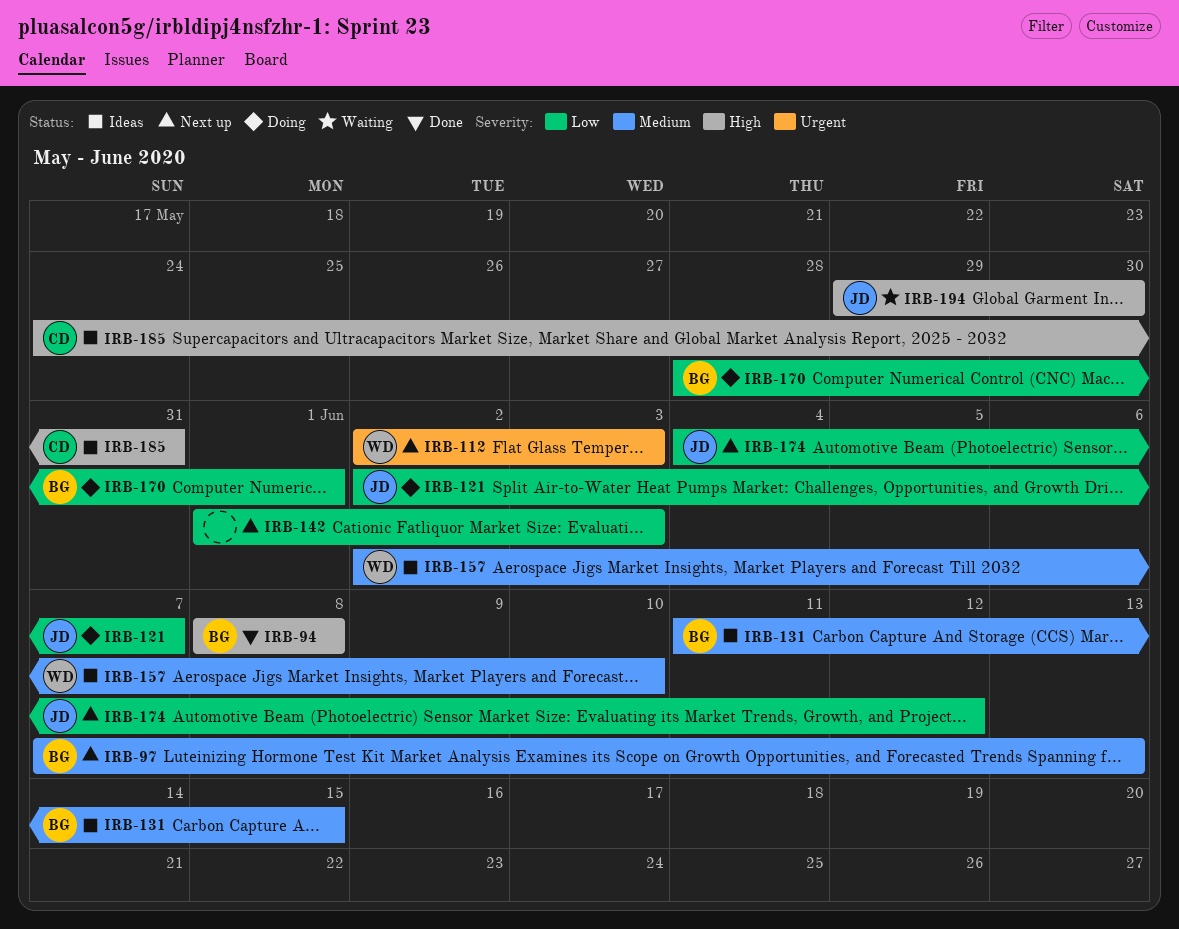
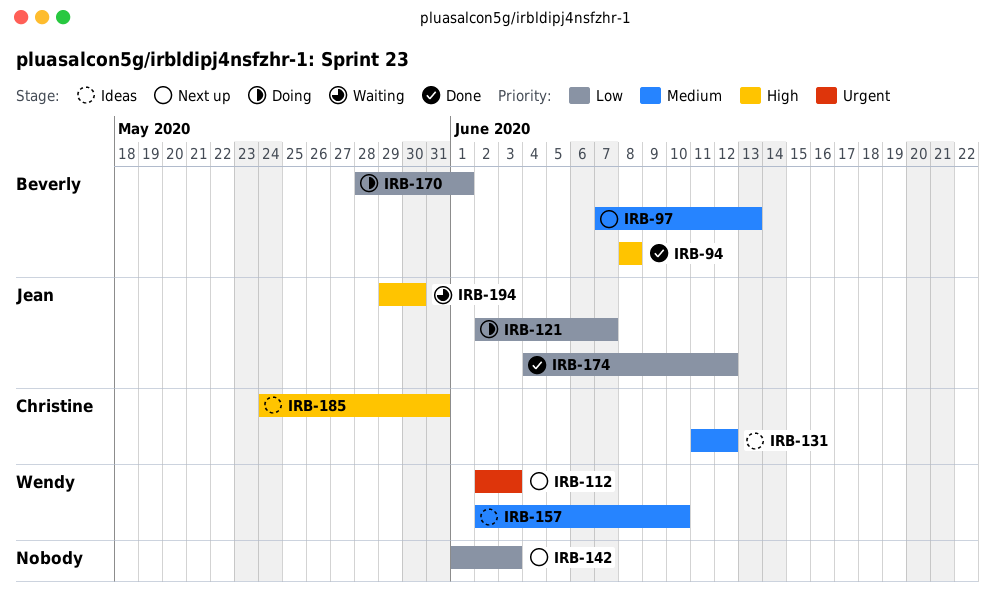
IRB-131, owner: Beverly -> Christine
IRB-131, due: Jun 15 -> Jun 12
IRB-174, status: Next up -> Done

